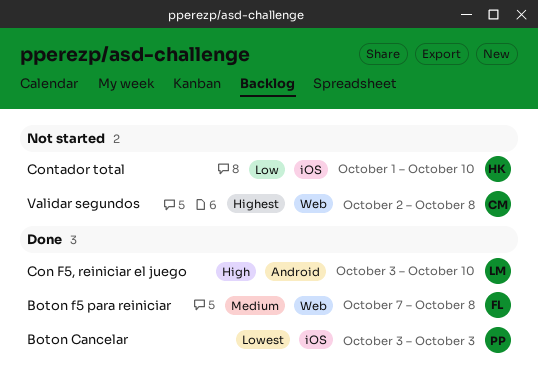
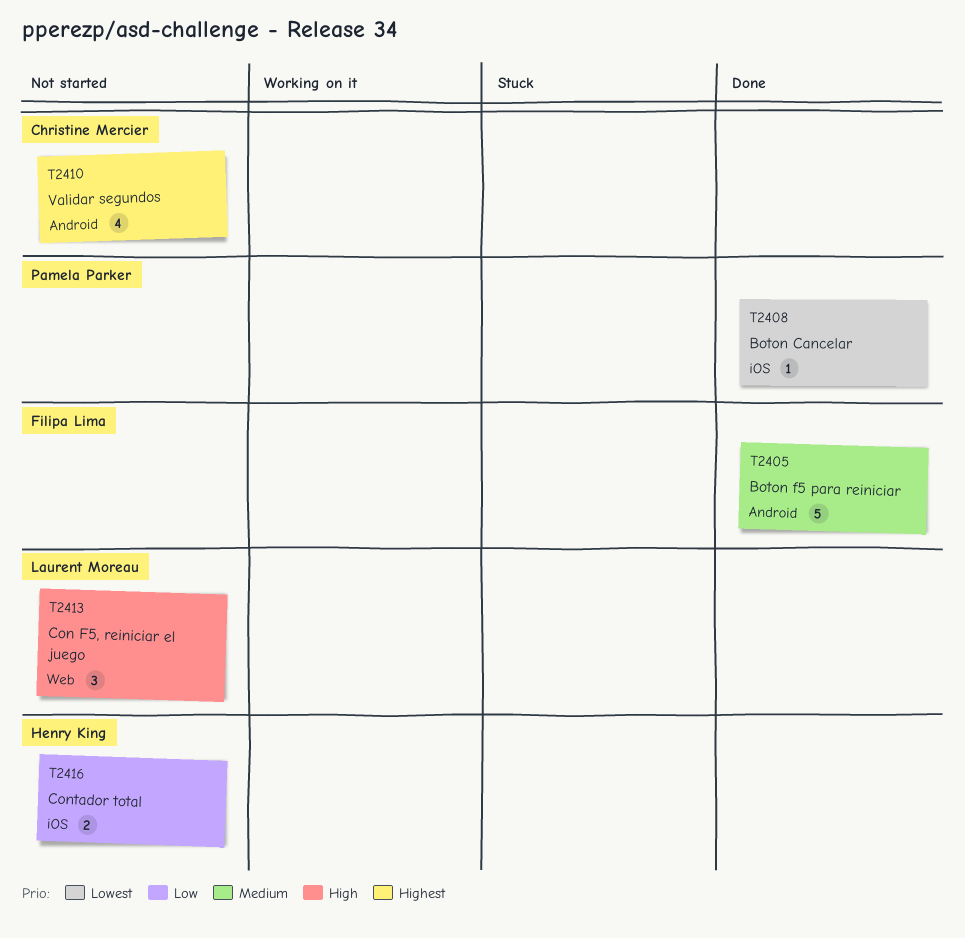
Boton f5 para reiniciar, label: Web -> Android
Con F5, reiniciar el juego, status: Done -> Not started
Con F5, reiniciar el juego, label: Android -> Web
Validar segundos, label: Web -> Android

